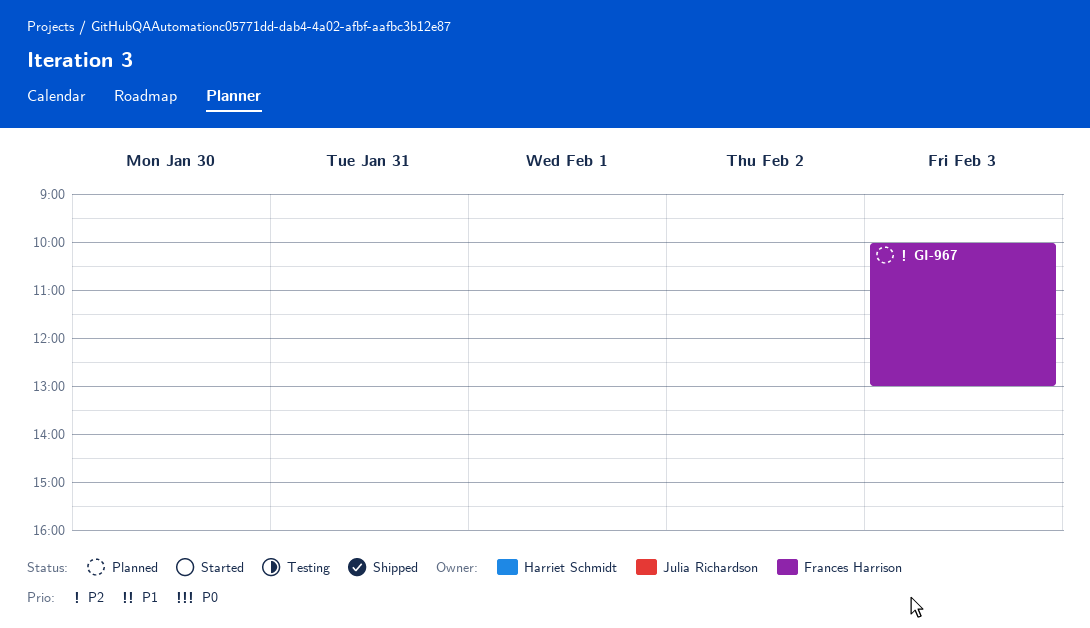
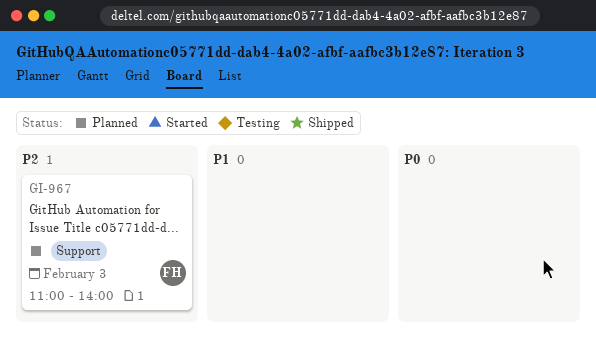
GI-967, begins: 10:00 -> 11:00
GI-967, ends: 13:00 -> 14:00

